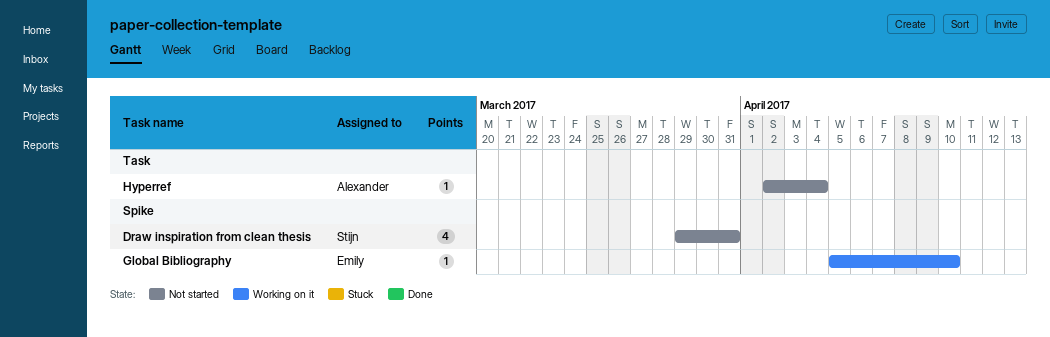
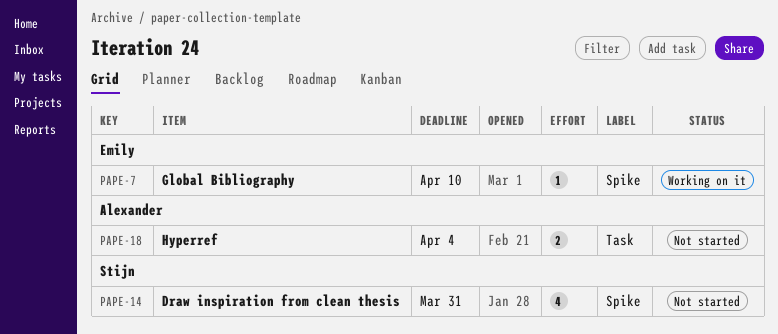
Hyperref, estimate: 1 -> 2

